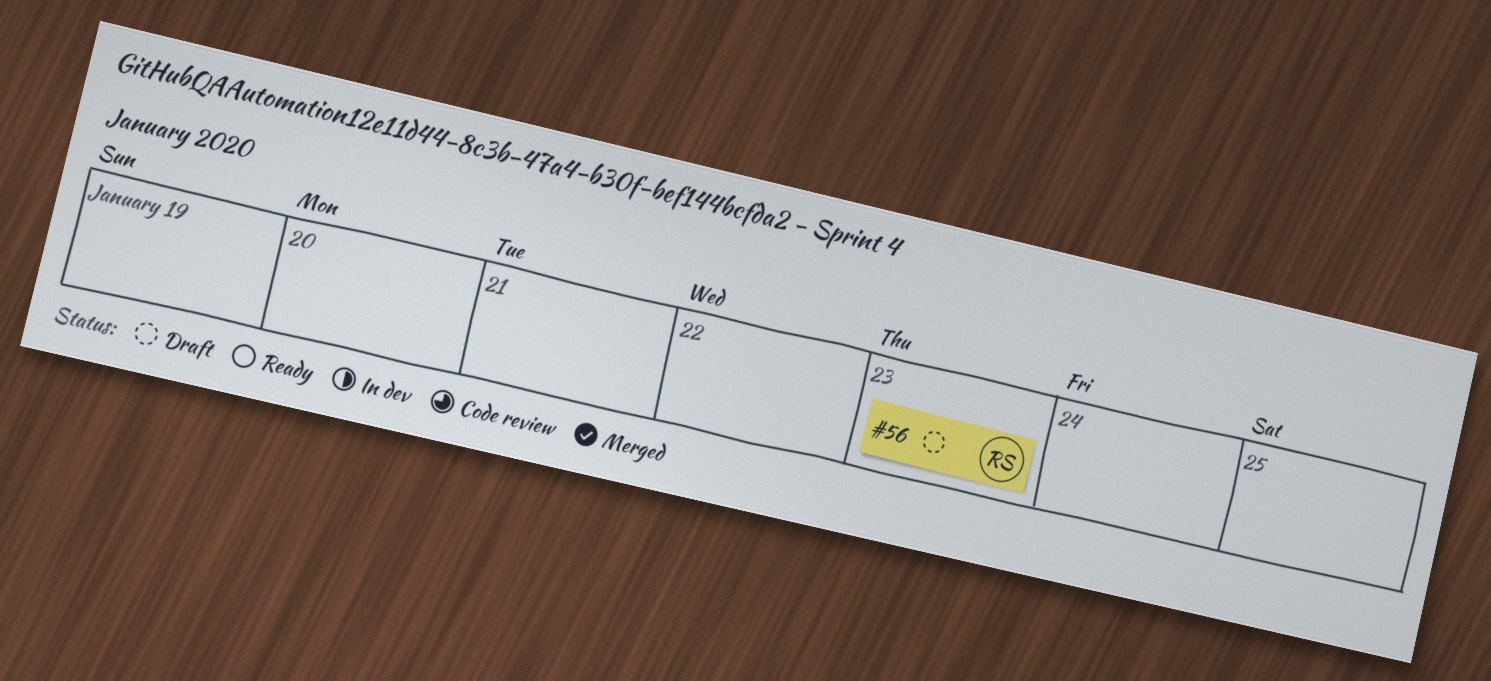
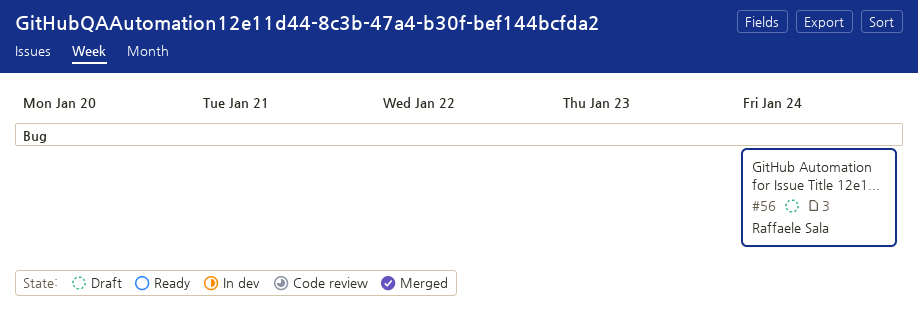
#56, due: Jan 23 -> Jan 24

